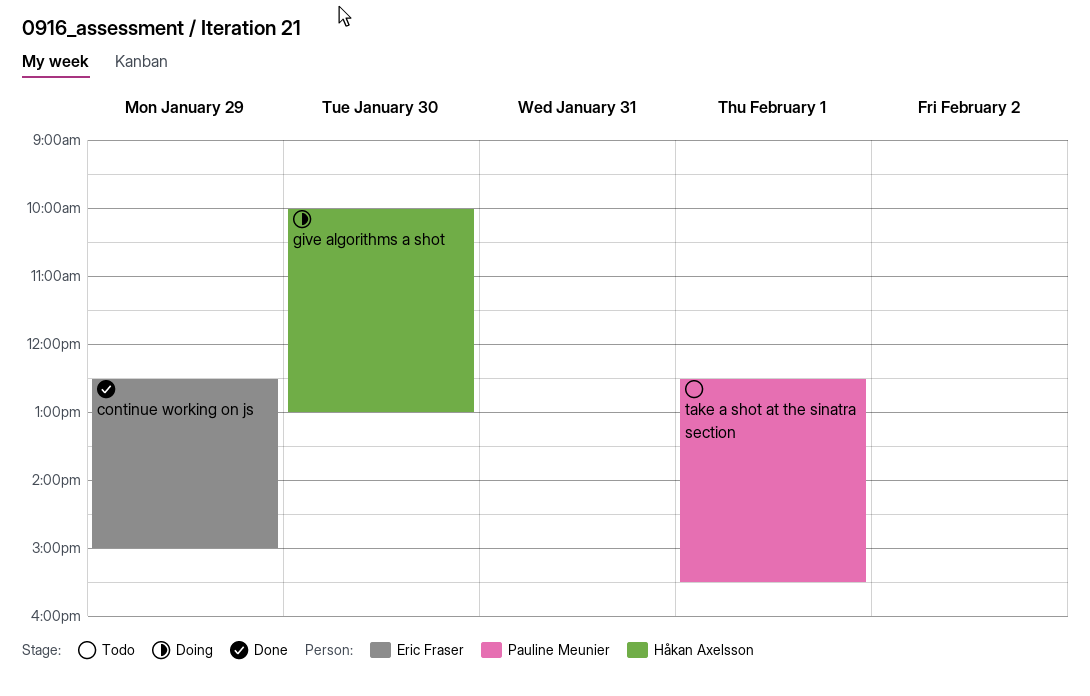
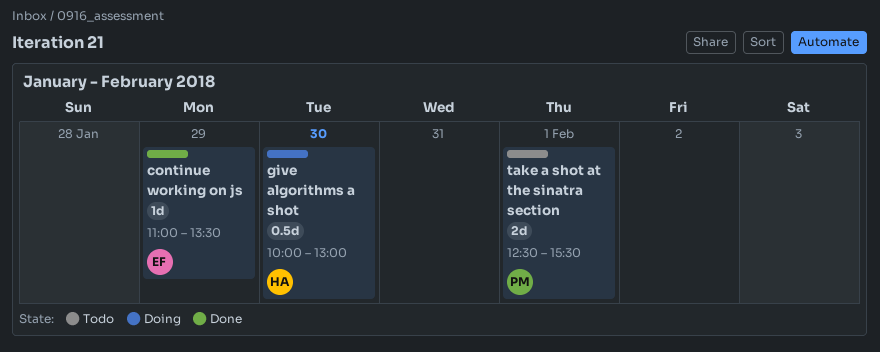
continue working on js, begins: 12:30 -> 11:00
continue working on js, ends: 15:00 -> 13:30

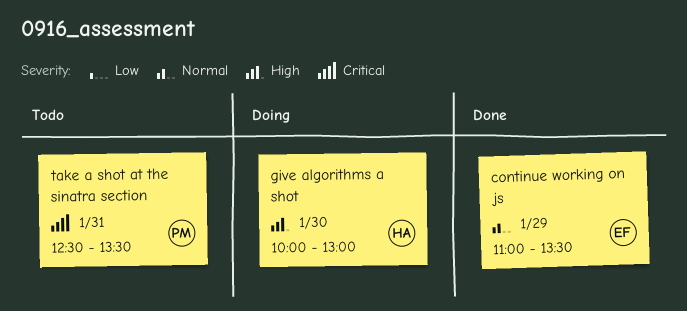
take a shot at the sinatra section, day: Feb 1 -> Jan 31
take a shot at the sinatra section, ends: 15:30 -> 13:30

